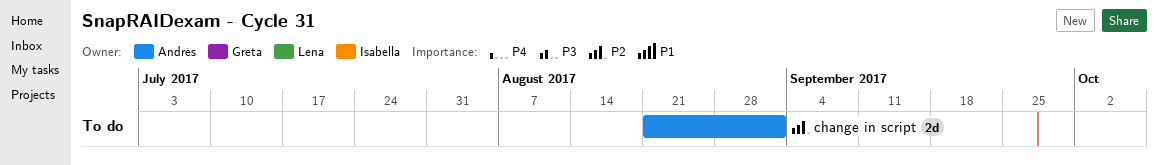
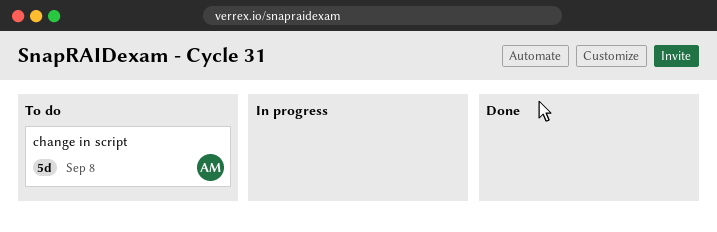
change in script, estimate: 2d -> 5d
change in script, due: Sep 1 -> Sep 8

